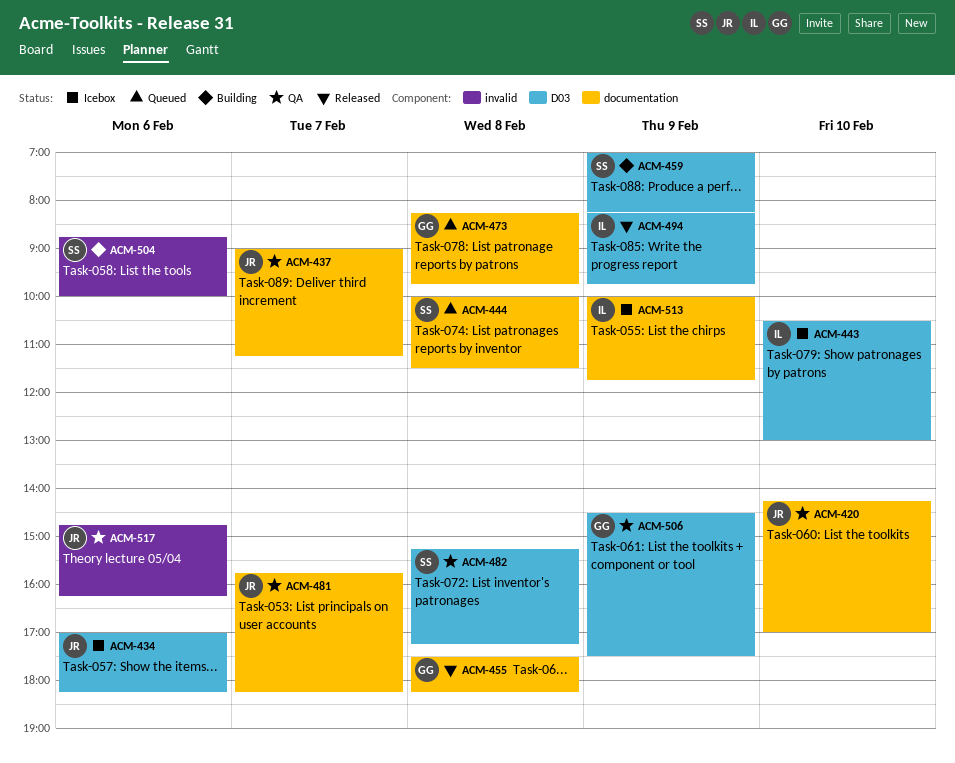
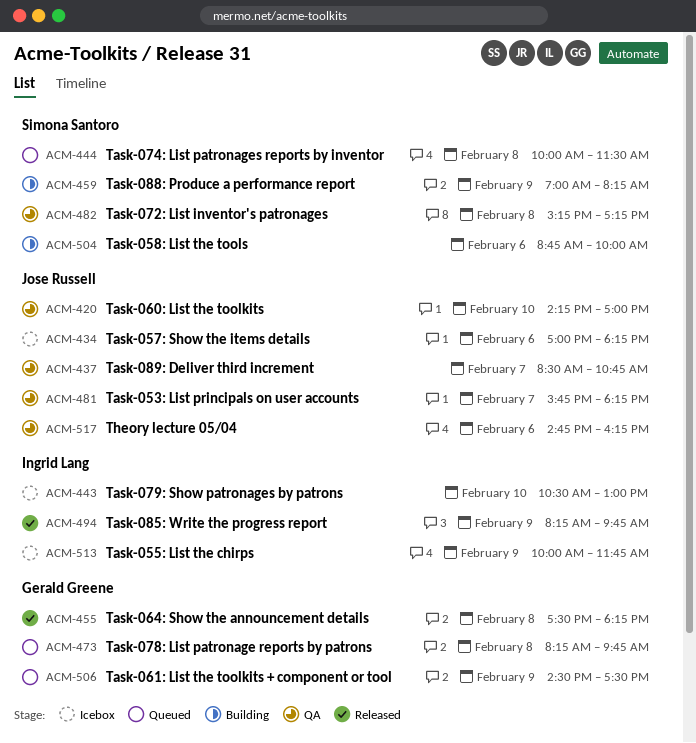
ACM-437, begins: 09:00 -> 08:30
ACM-437, ends: 11:15 -> 10:45
ACM-506, status: QA -> Queued

